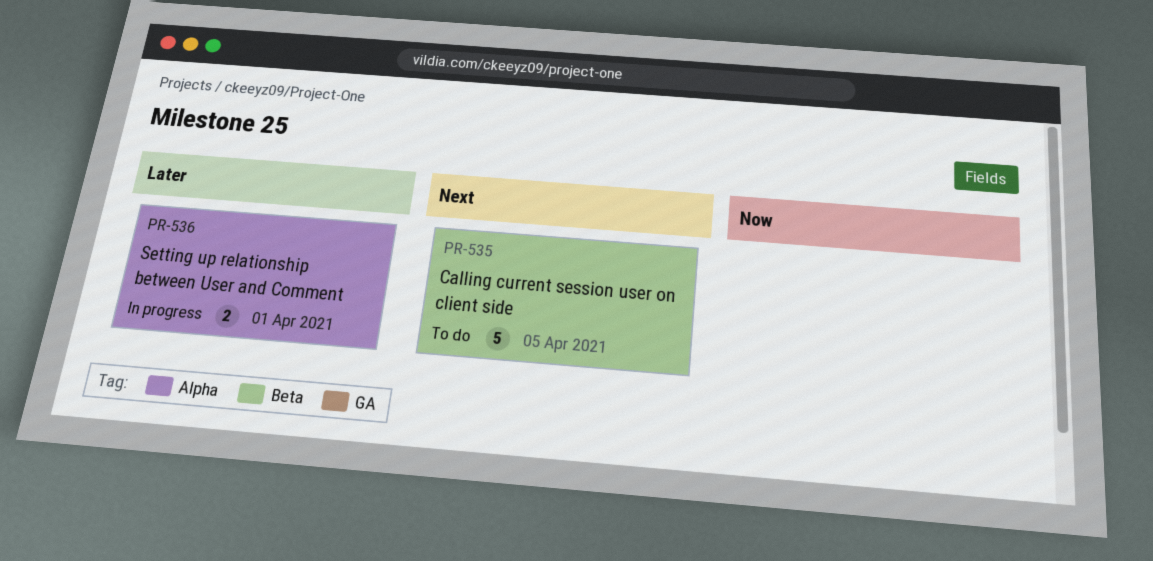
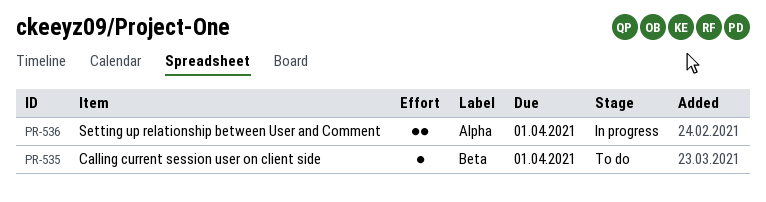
PR-535, estimate: 5 -> 1
PR-535, due: Apr 5 -> Apr 1

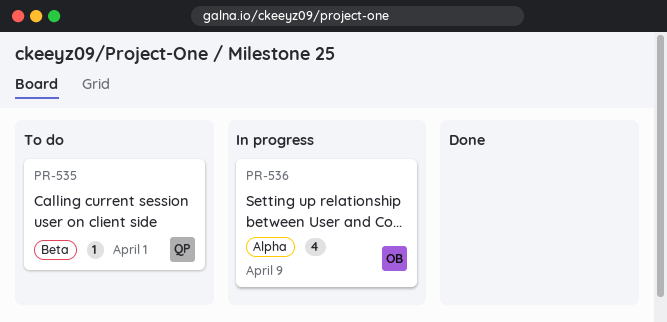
PR-536, estimate: 2 -> 4
PR-536, due: Apr 1 -> Apr 9

